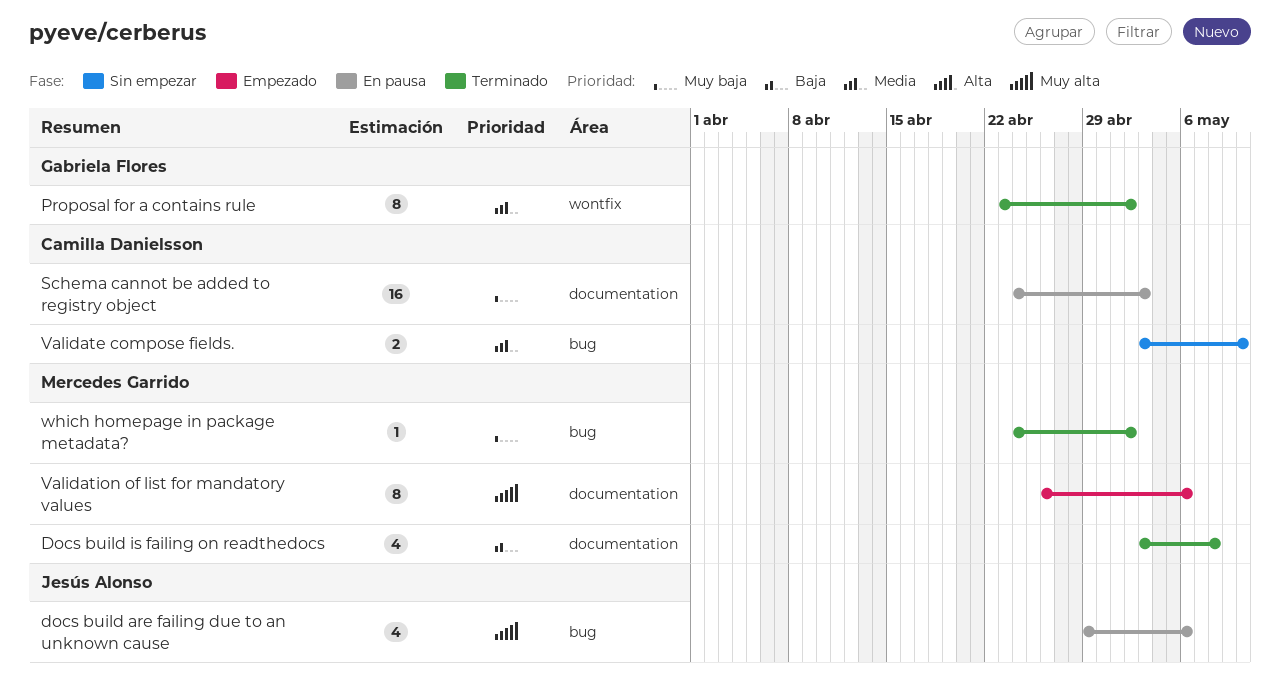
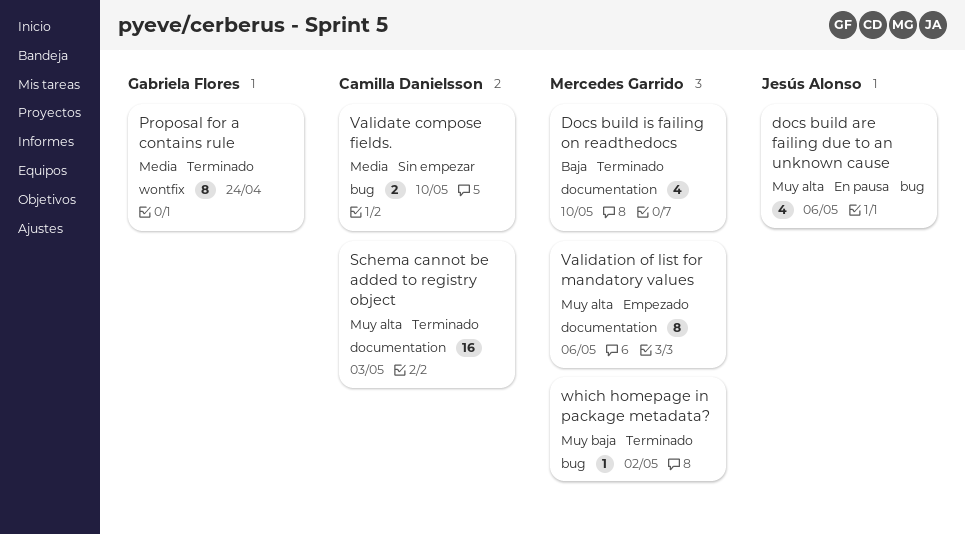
Docs build is failing on readthedocs, due: May 8 -> May 10
Proposal for a contains rule, due: May 2 -> Apr 24
Schema cannot be added to registry object, status: En pausa -> Terminado
Schema cannot be added to registry object, priority: Muy baja -> Muy alta

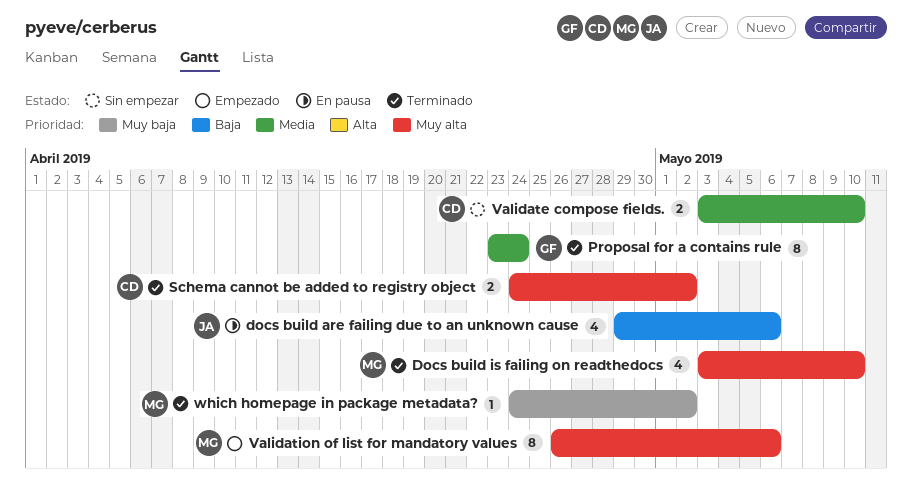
docs build are failing due to an unknown cause, priority: Muy alta -> Baja
Docs build is failing on readthedocs, priority: Baja -> Muy alta
Schema cannot be added to registry object, estimate: 16 -> 2
Schema cannot be added to registry object, due: May 3 -> May 2

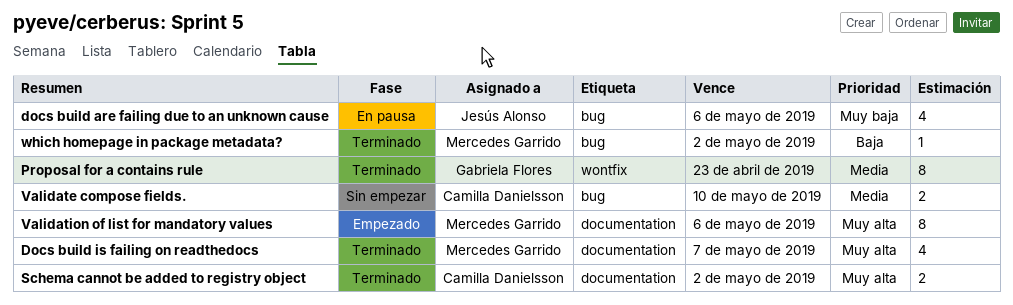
docs build are failing due to an unknown cause, priority: Baja -> Muy baja
Docs build is failing on readthedocs, due: May 10 -> May 7
Proposal for a contains rule, due: Apr 24 -> Apr 23
which homepage in package metadata?, priority: Muy baja -> Baja

